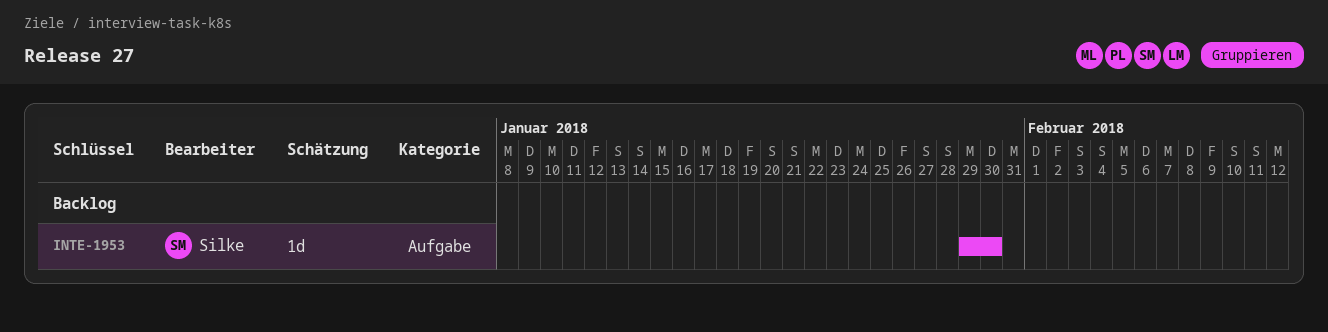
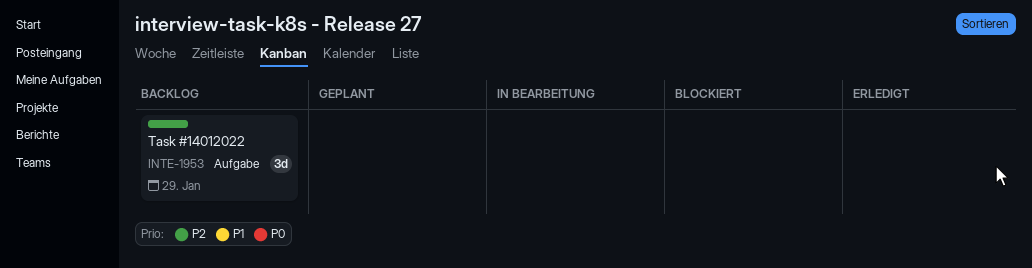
INTE-1953, estimate: 1d -> 3d
INTE-1953, due: Jan 30 -> Jan 29

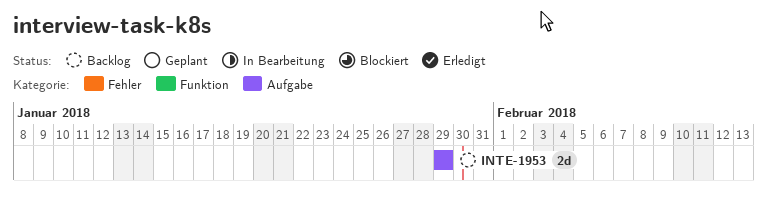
INTE-1953, estimate: 3d -> 2d

